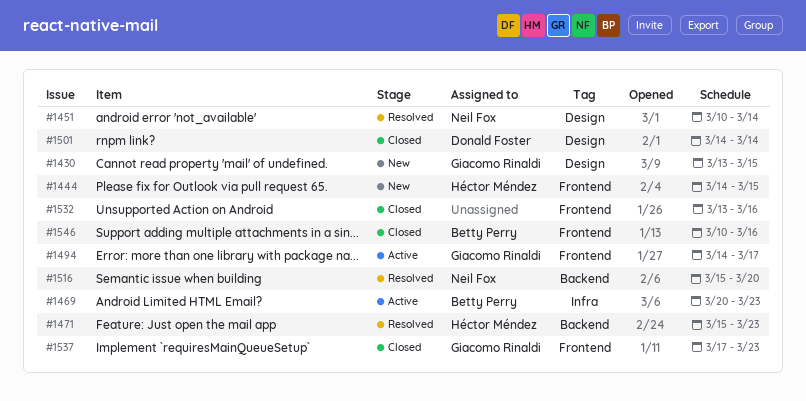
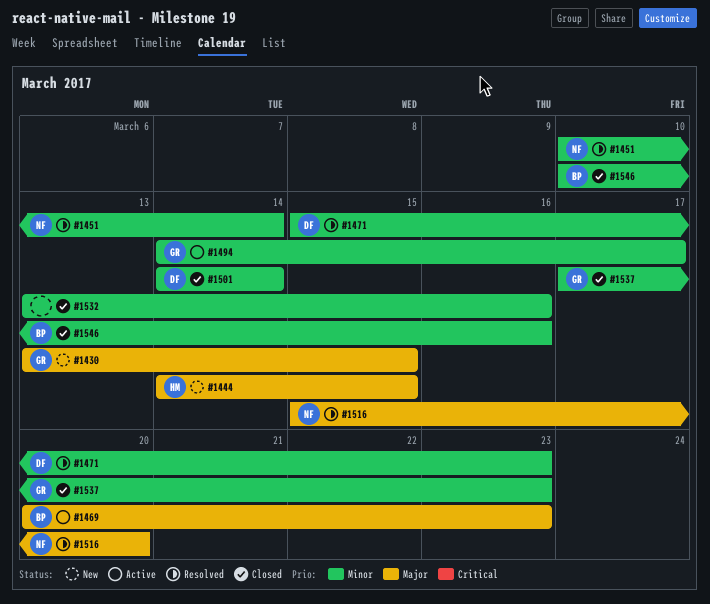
#1471, owner: Héctor Méndez -> Donald Foster

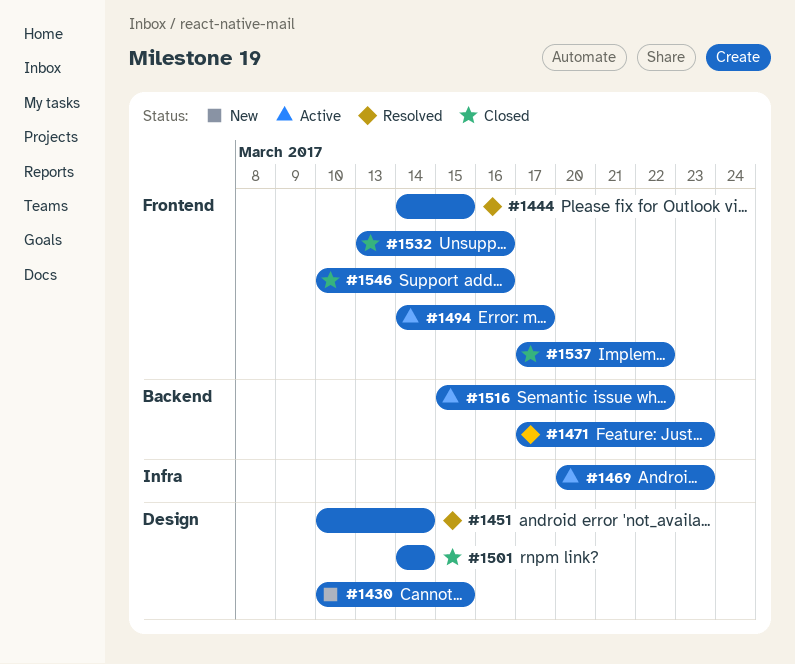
#1430, start: Mar 13 -> Mar 10
#1444, status: New -> Resolved
#1471, start: Mar 15 -> Mar 17
#1516, status: Resolved -> Active
#1516, due: Mar 20 -> Mar 22
#1537, due: Mar 23 -> Mar 22

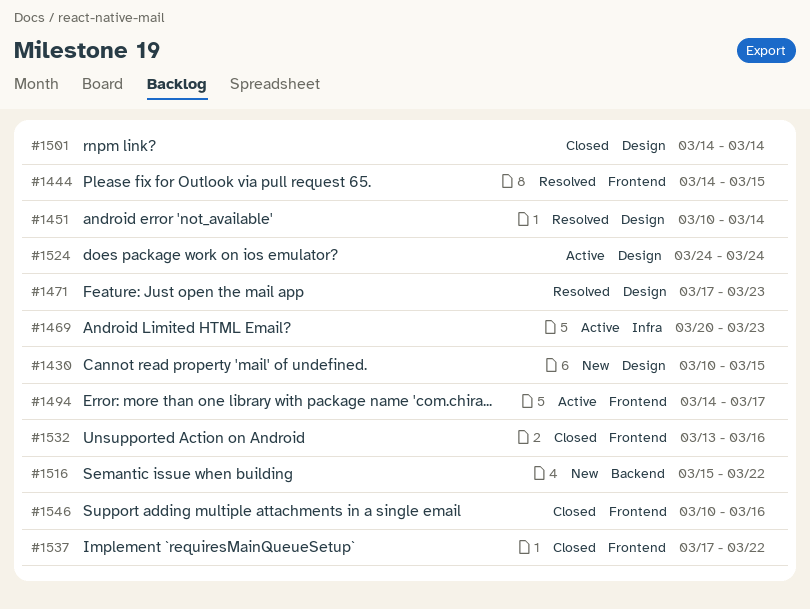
#1471, label: Backend -> Design
#1516, status: Active -> New
#1524: none -> present

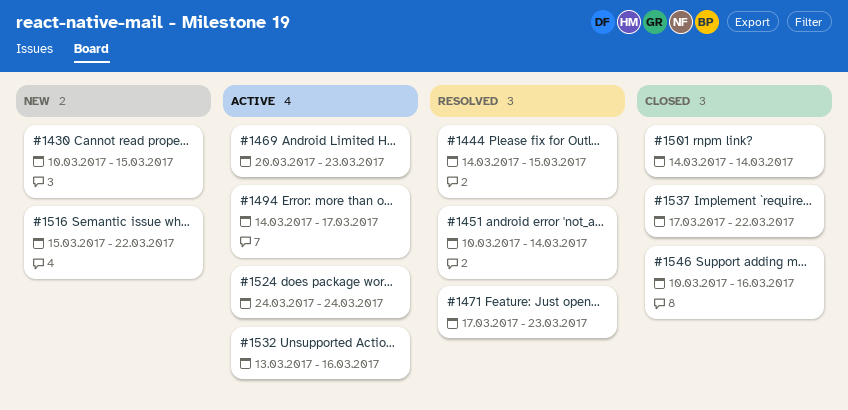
#1532, status: Closed -> Active

